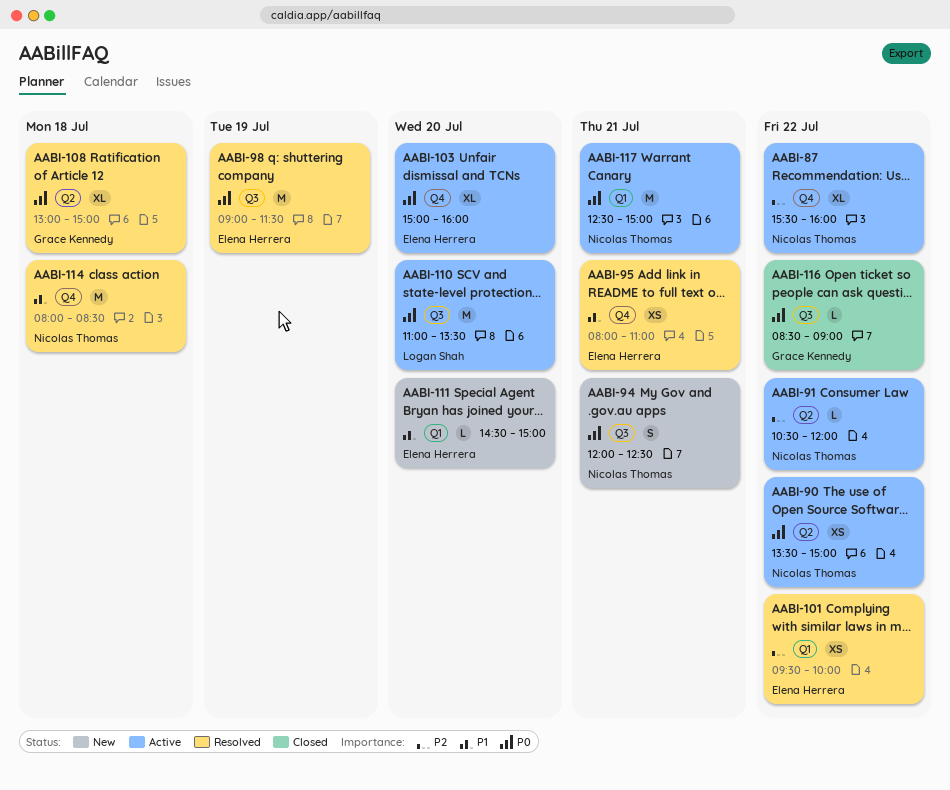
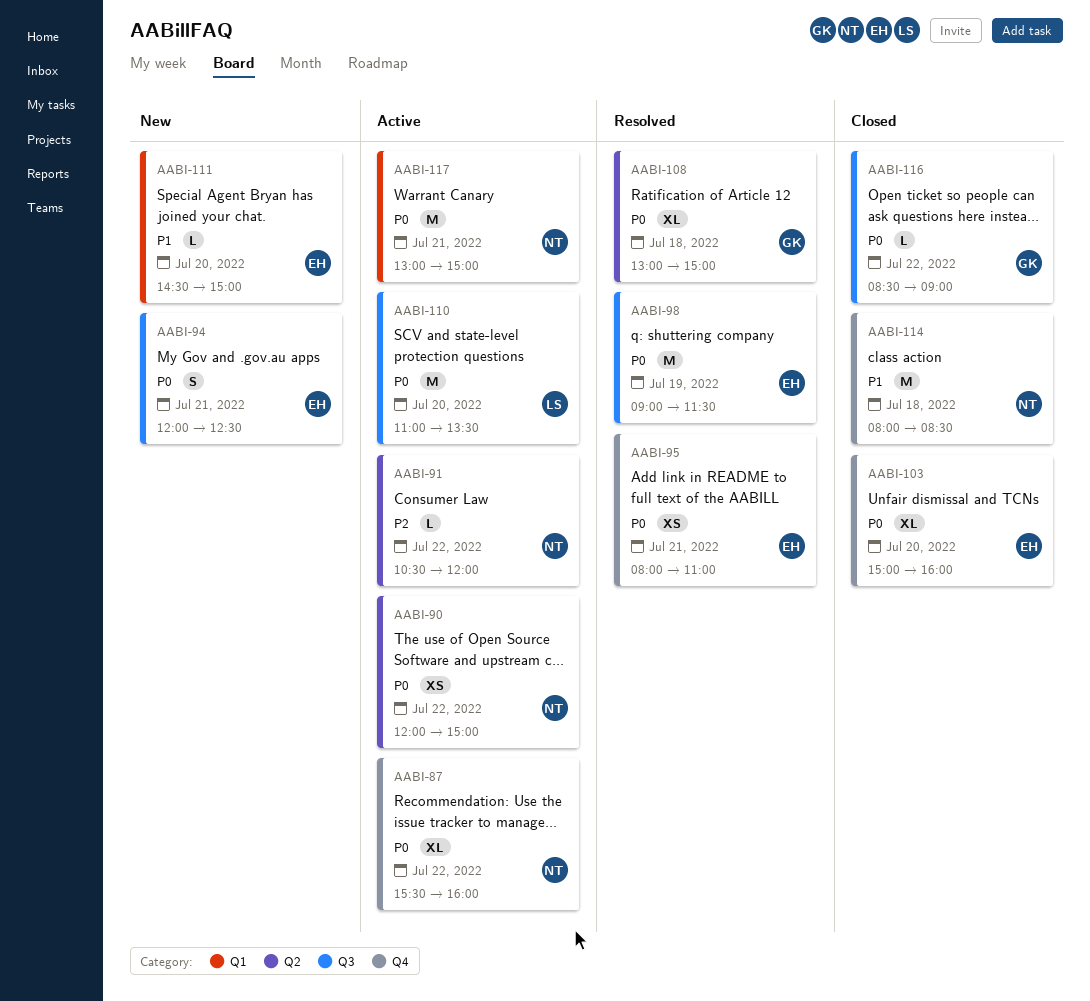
AABI-87, priority: P2 -> P0
AABI-90, begins: 13:30 -> 12:00
AABI-94, owner: Nicolas Thomas -> Elena Herrera
AABI-95, priority: P1 -> P0
AABI-101: present -> none
AABI-103, status: Active -> Closed
AABI-114, status: Resolved -> Closed
AABI-117, begins: 12:30 -> 13:00

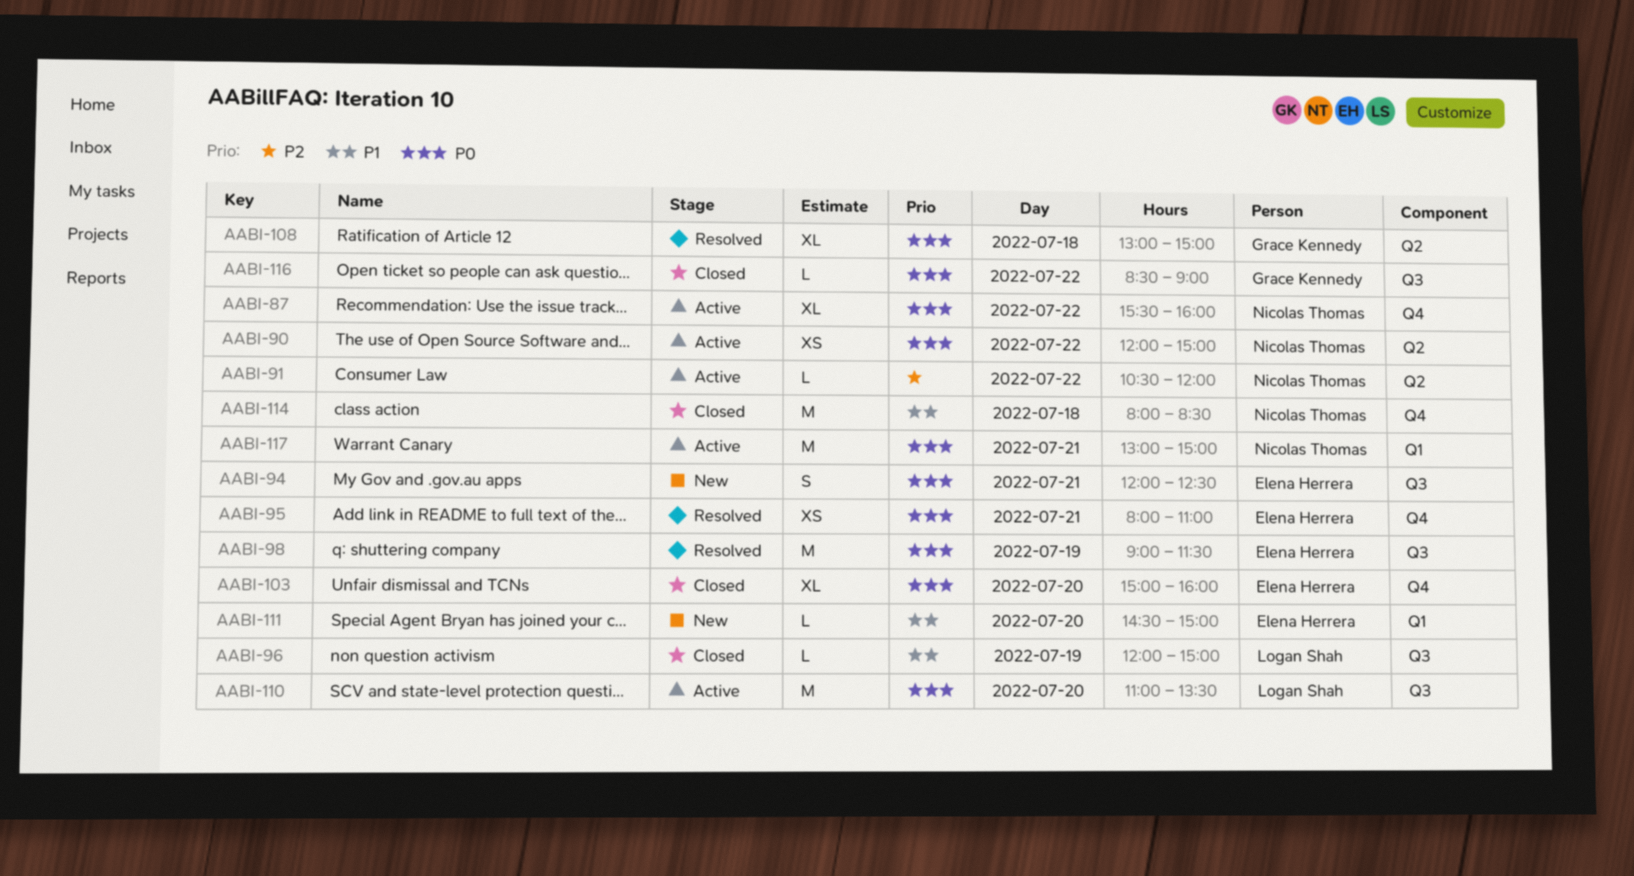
AABI-96: none -> present

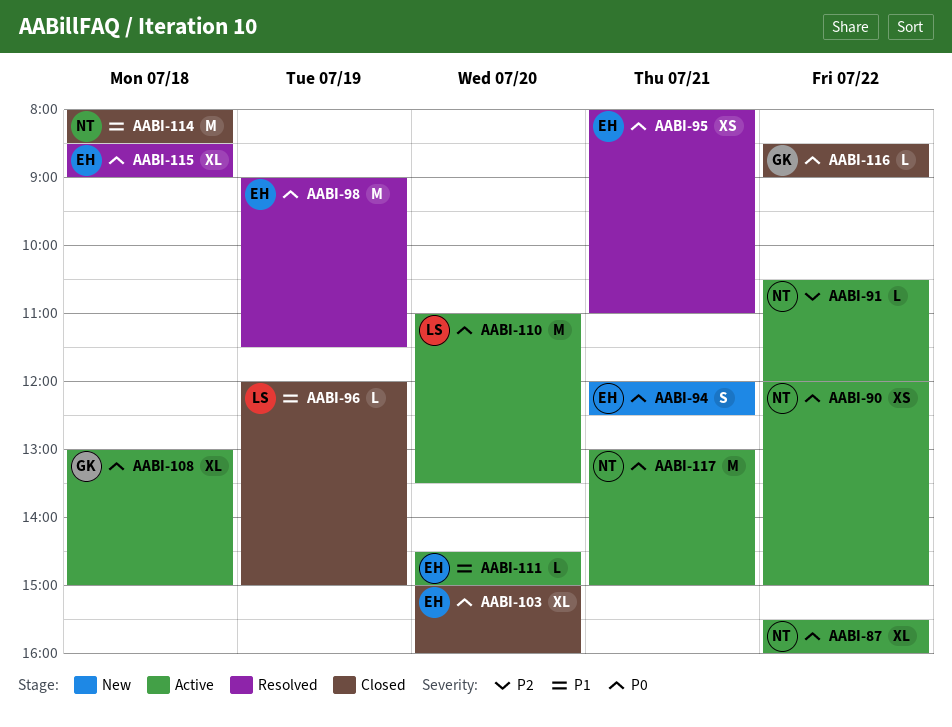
AABI-108, status: Resolved -> Active
AABI-111, status: New -> Active
AABI-115: none -> present

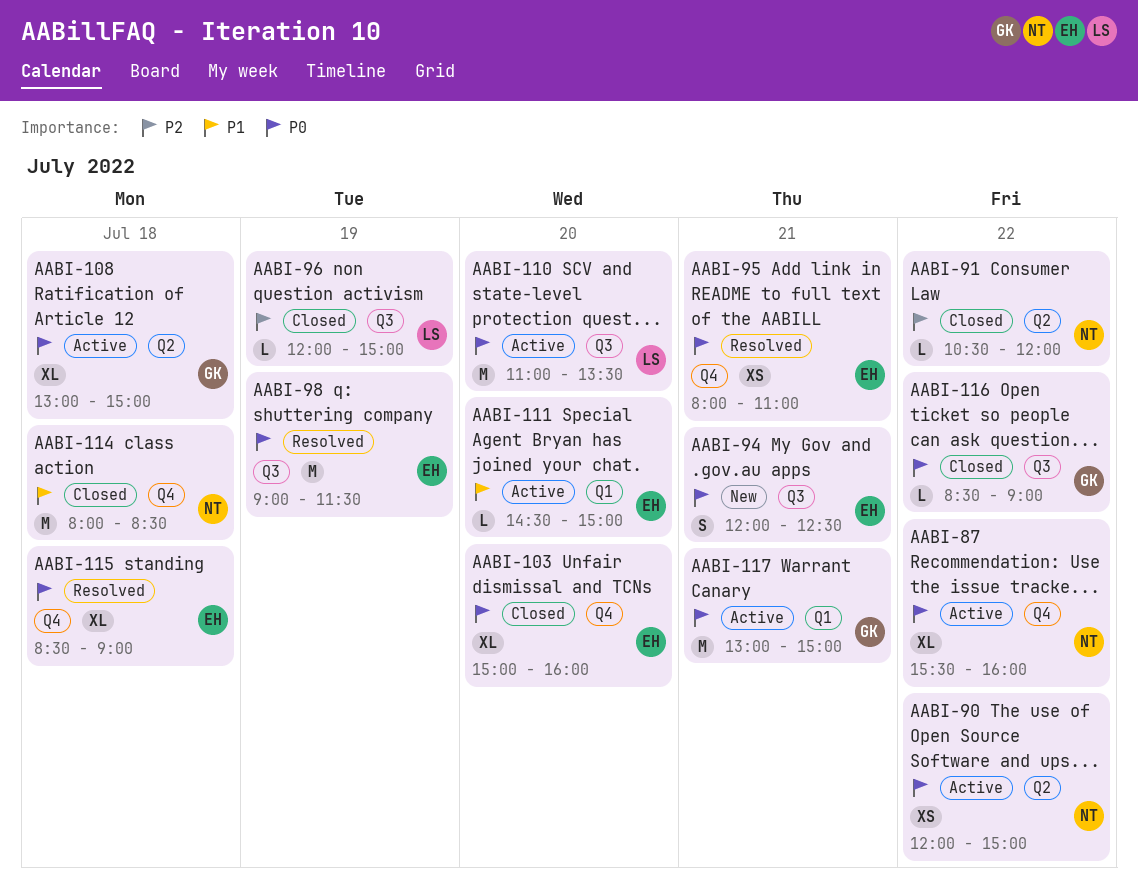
AABI-91, status: Active -> Closed
AABI-96, priority: P1 -> P2
AABI-117, owner: NT -> GK

